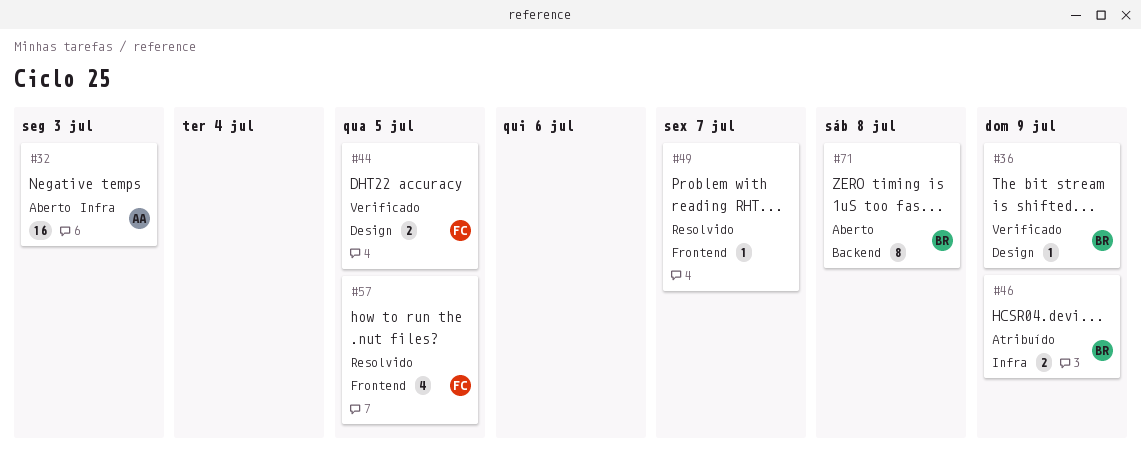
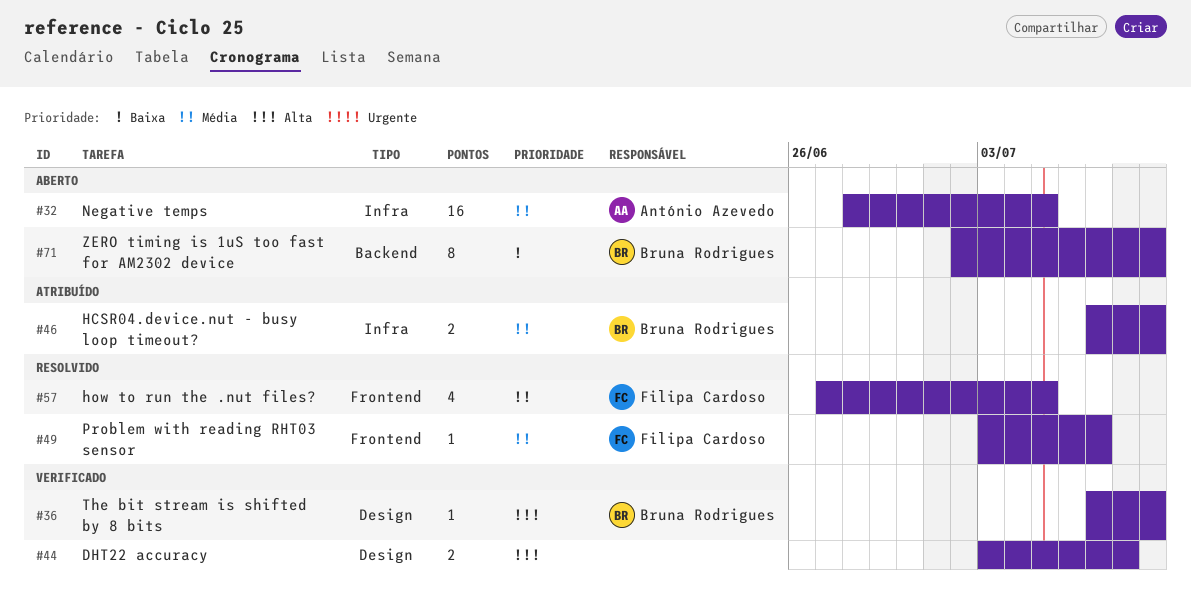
#32, due: Jul 3 -> Jul 5
#44, owner: Filipa Cardoso -> none
#44, due: Jul 5 -> Jul 8
#49, owner: none -> Filipa Cardoso
#71, due: Jul 8 -> Jul 9

